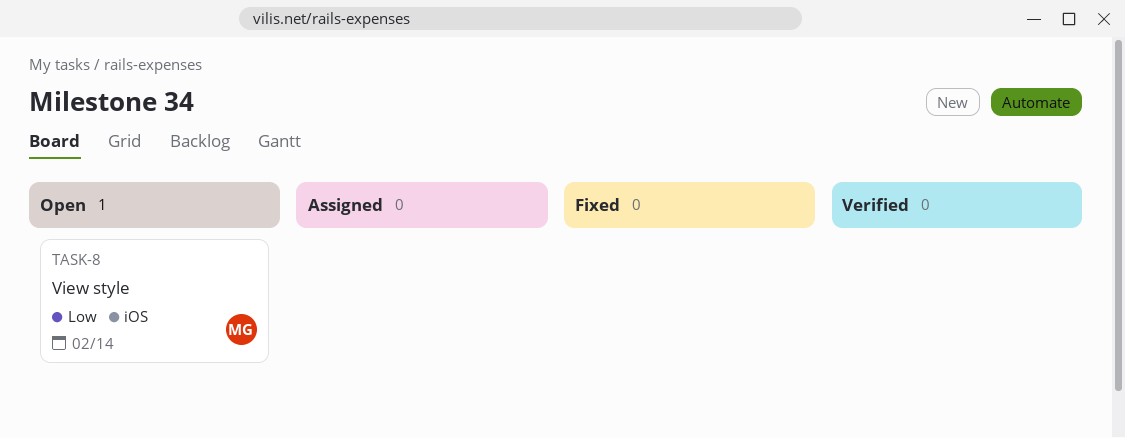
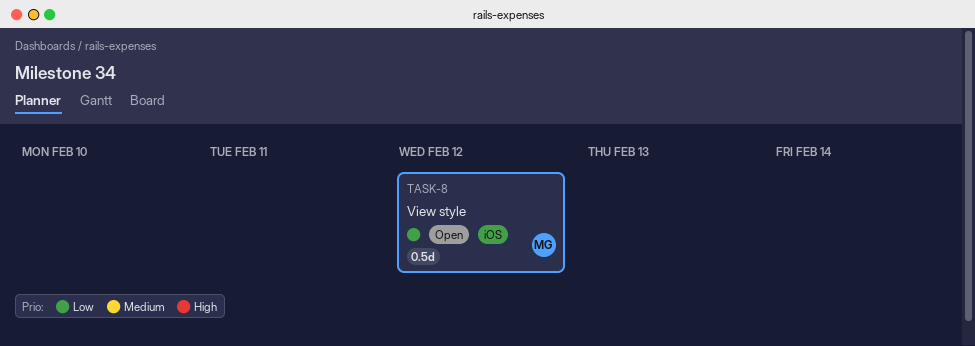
TASK-8, due: Feb 14 -> Feb 12

